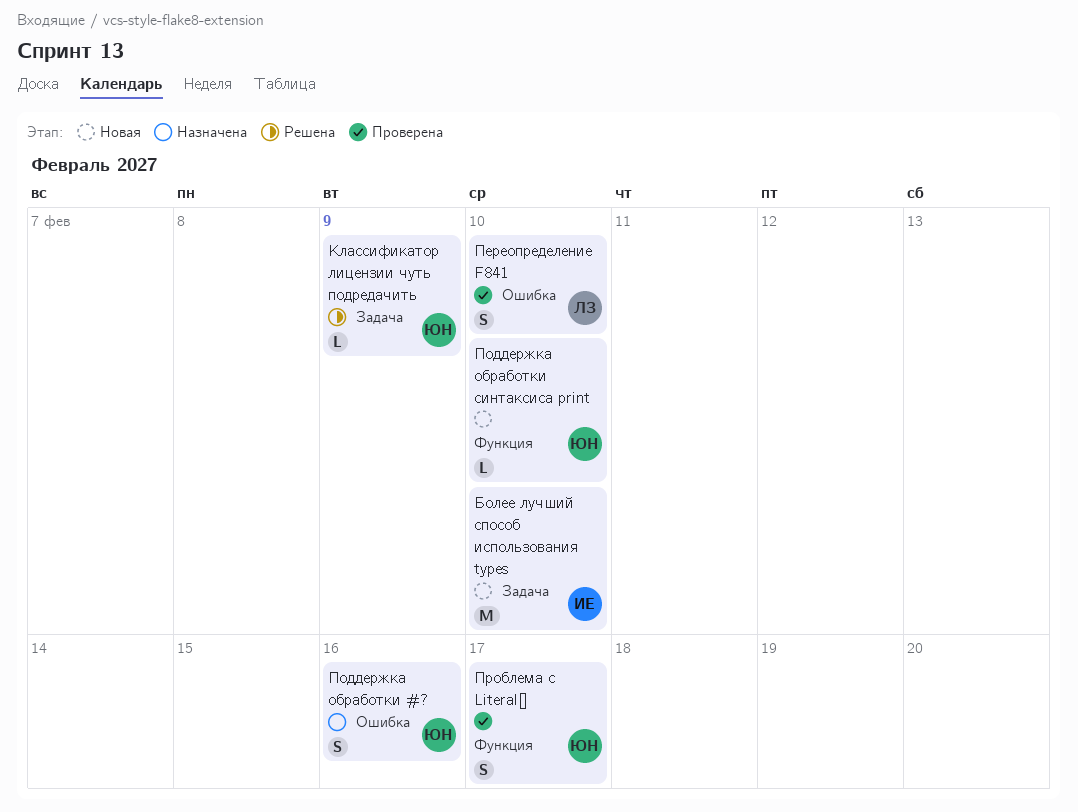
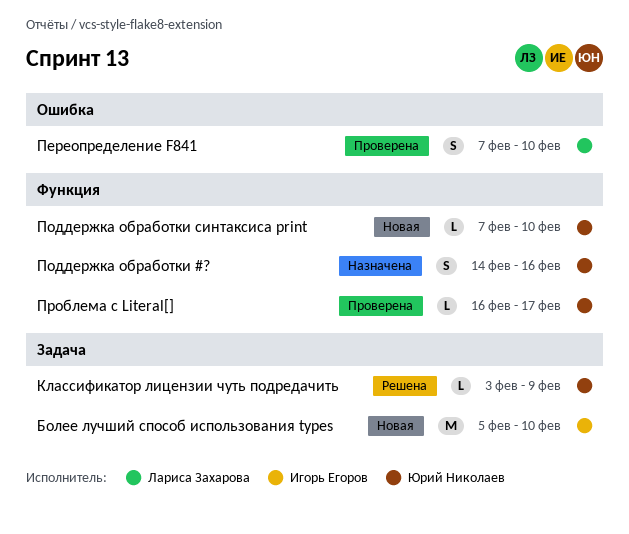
Поддержка обработки #?, label: Ошибка -> Функция
Проблема с Literal[], estimate: S -> L

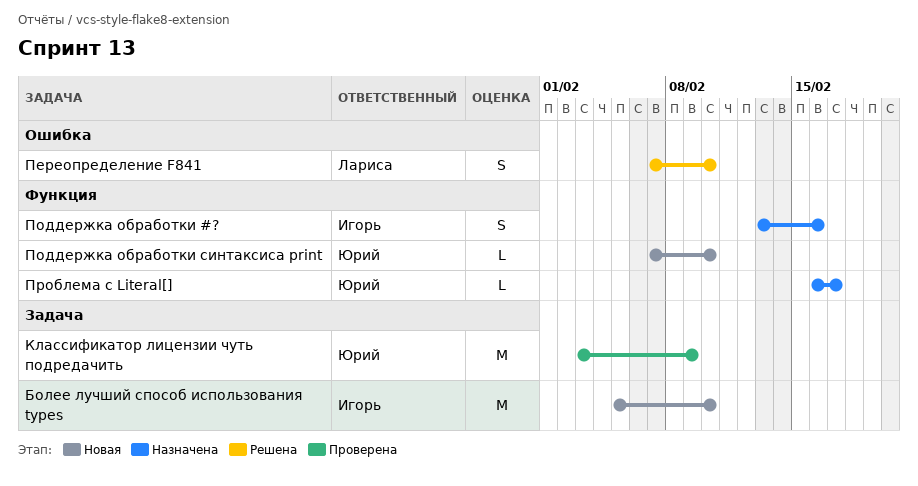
Классификатор лицензии чуть подредачить, status: Решена -> Проверена
Классификатор лицензии чуть подредачить, estimate: L -> M
Переопределение F841, status: Проверена -> Решена
Поддержка обработки #?, owner: Юрий Николаев -> Игорь Егоров
Поддержка обработки #?, start: Feb 14 -> Feb 13
Проблема с Literal[], status: Проверена -> Назначена

